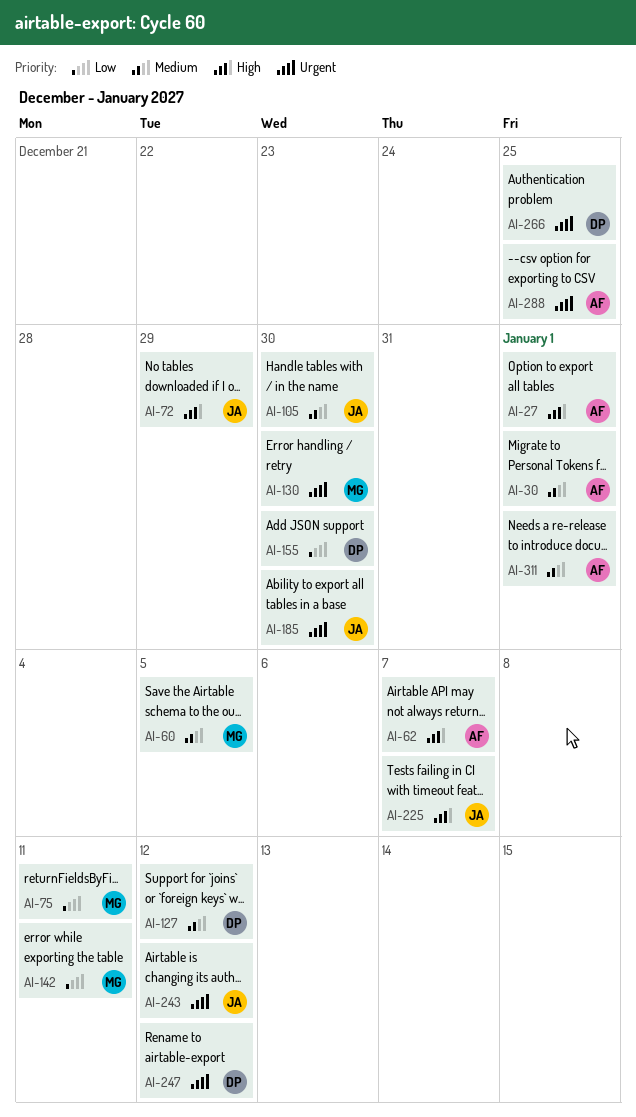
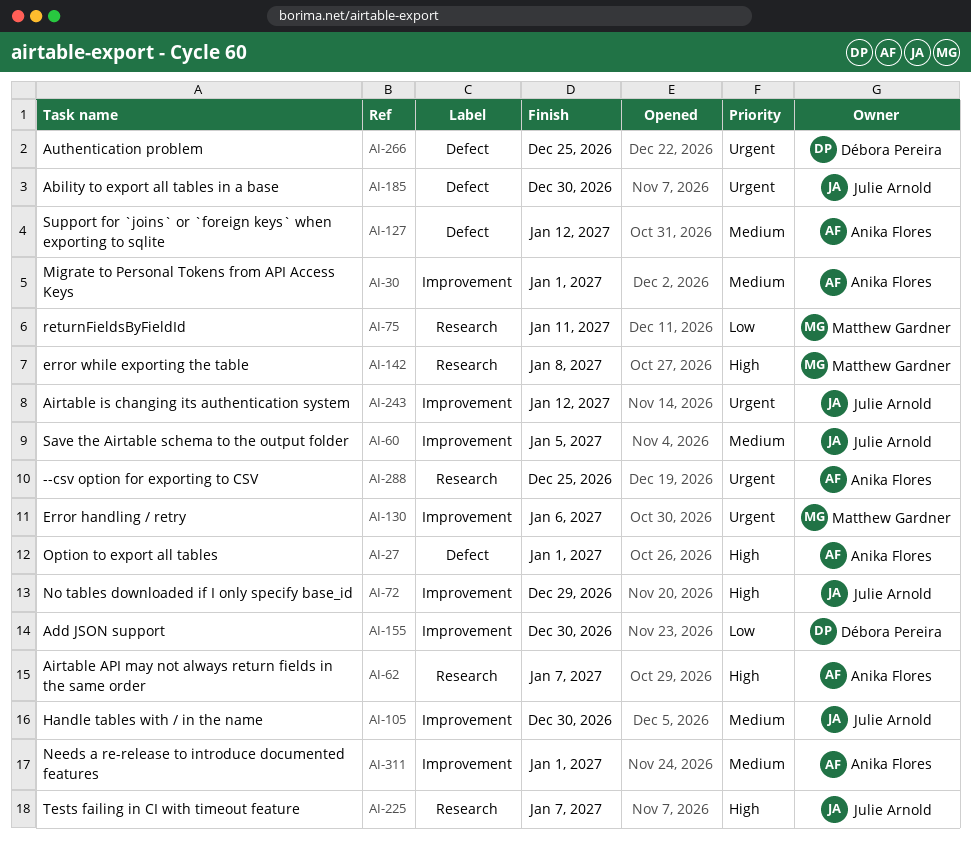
AI-60, owner: Matthew Gardner -> Julie Arnold
AI-127, owner: Débora Pereira -> Anika Flores
AI-130, due: Dec 30 -> Jan 6
AI-142, priority: Low -> High
AI-142, due: Jan 11 -> Jan 8
AI-247: present -> none

